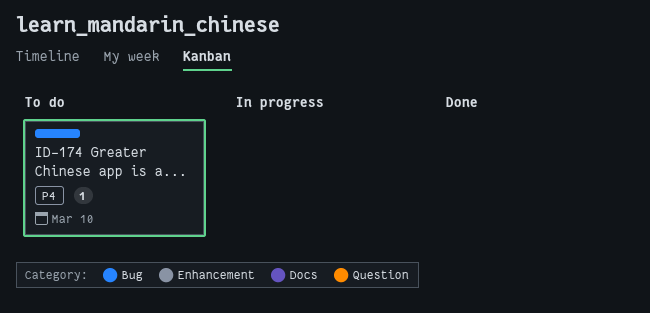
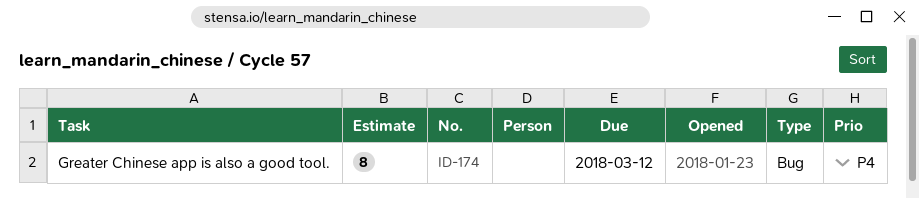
ID-174, estimate: 1 -> 8
ID-174, due: Mar 10 -> Mar 12

